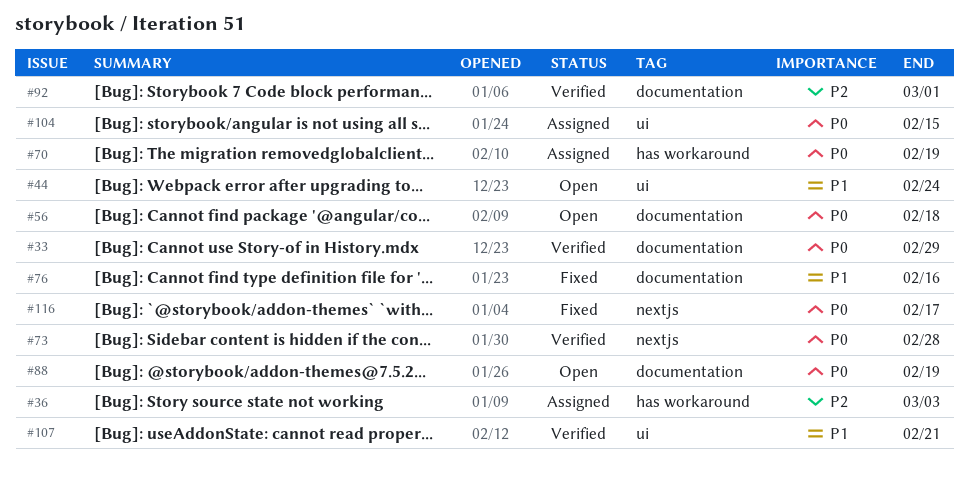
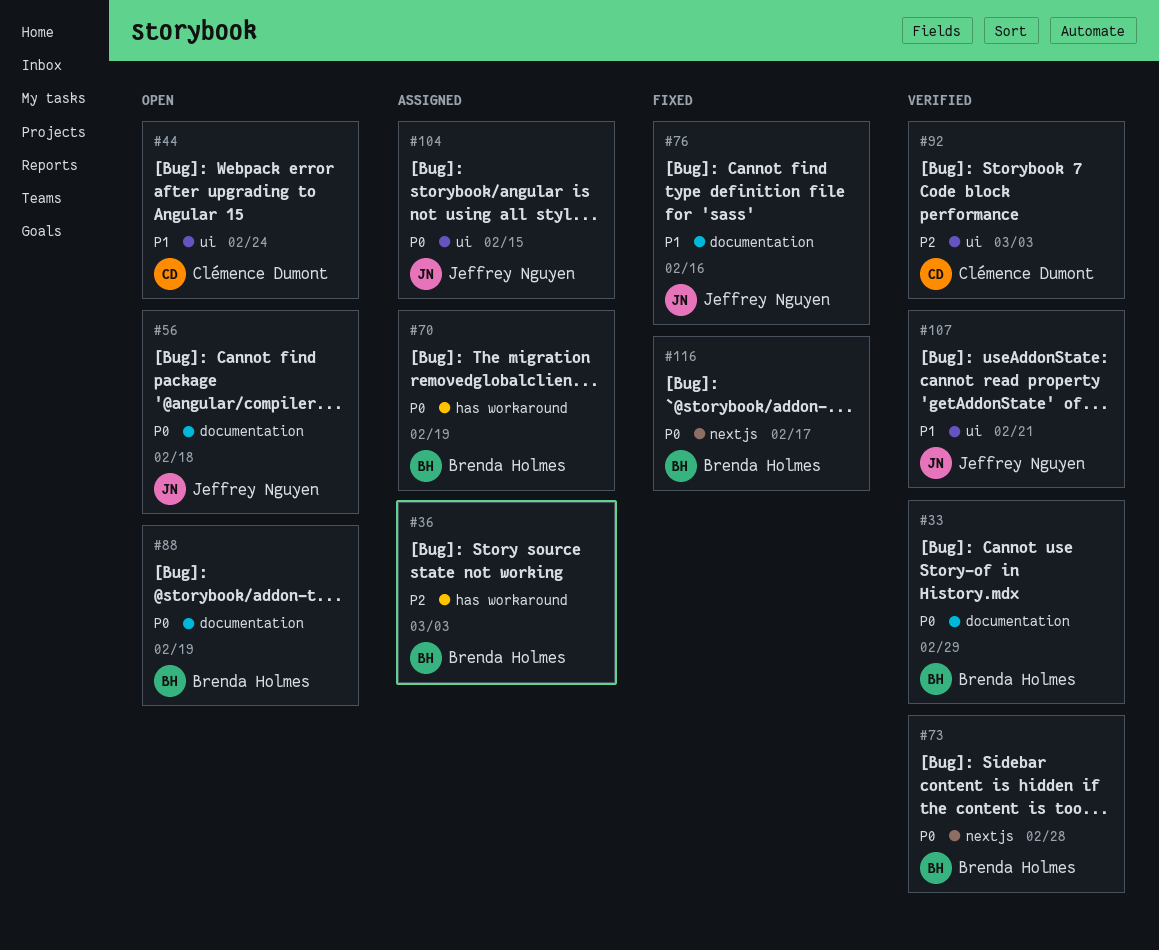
#92, label: documentation -> ui
#92, due: Mar 1 -> Mar 3

